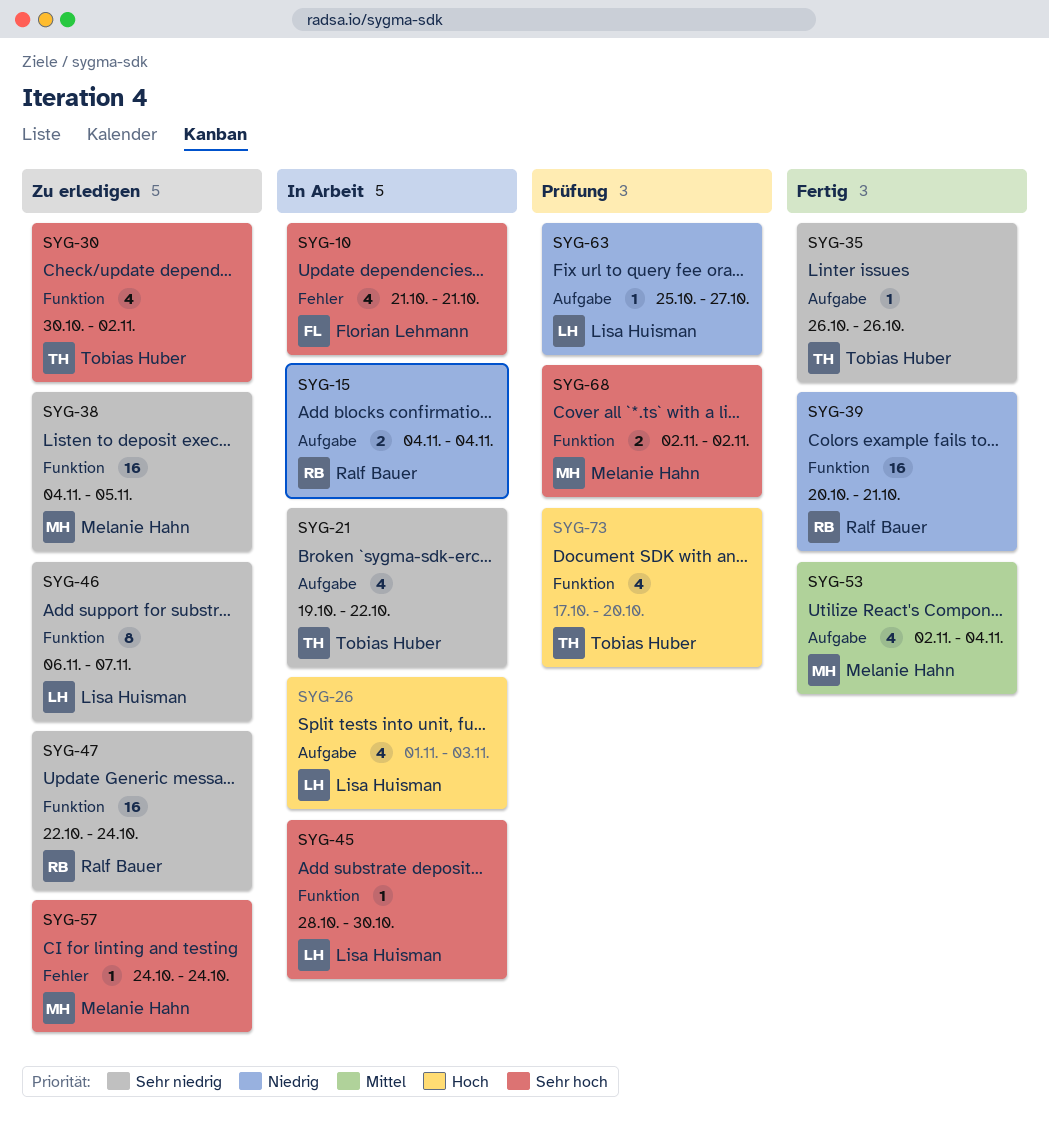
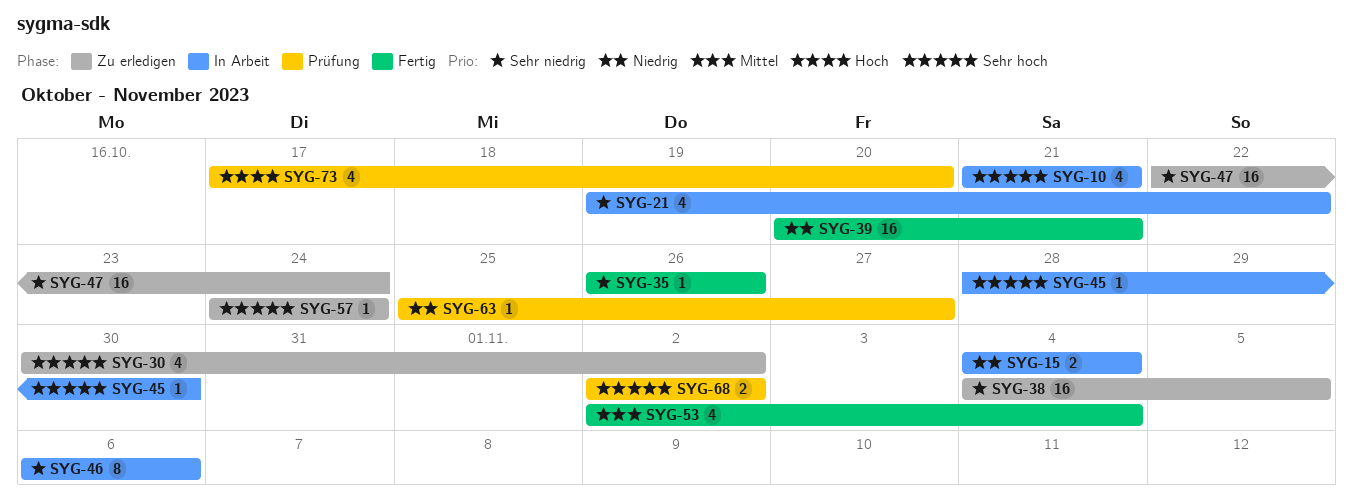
SYG-26: present -> none
SYG-46, status: Zu erledigen -> In Arbeit
SYG-46, due: Nov 7 -> Nov 6

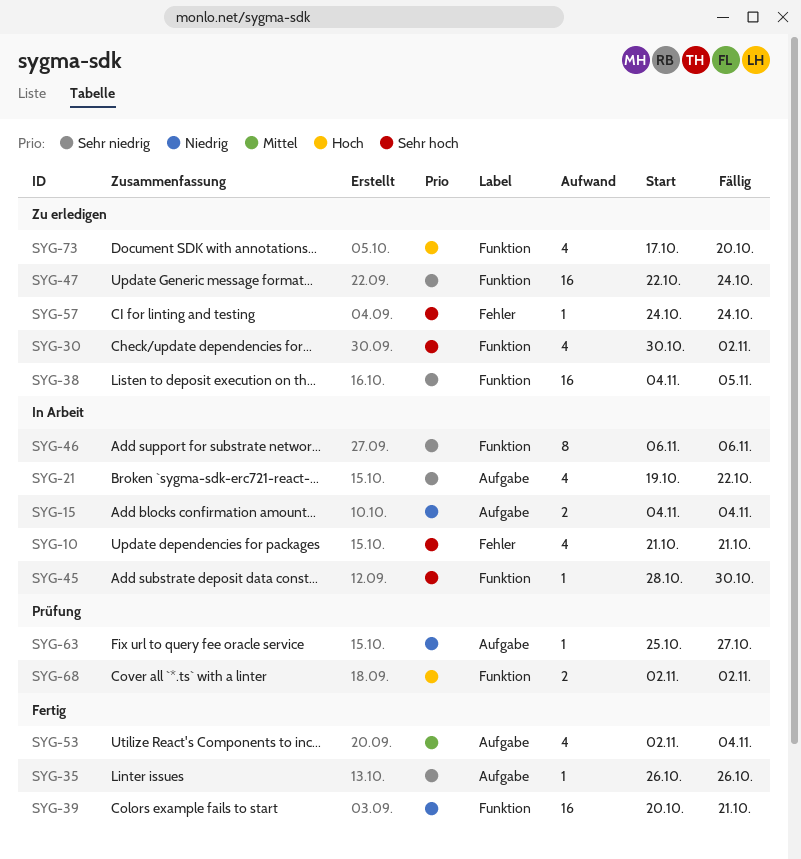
SYG-68, priority: Sehr hoch -> Hoch
SYG-73, status: Prüfung -> Zu erledigen

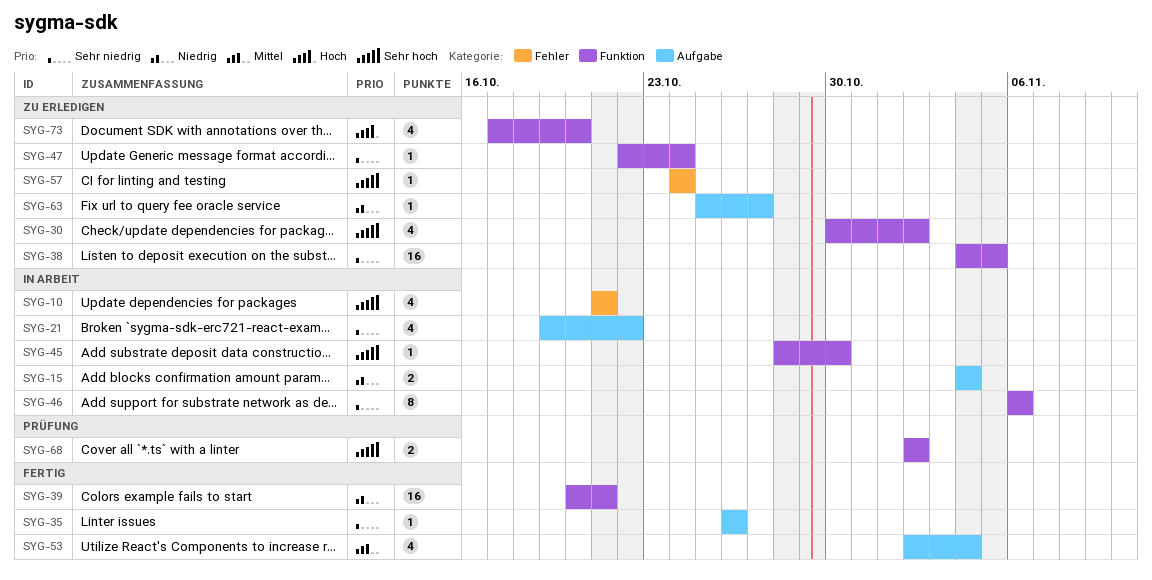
SYG-47, estimate: 16 -> 1
SYG-63, status: Prüfung -> Zu erledigen
SYG-68, priority: Hoch -> Sehr hoch

